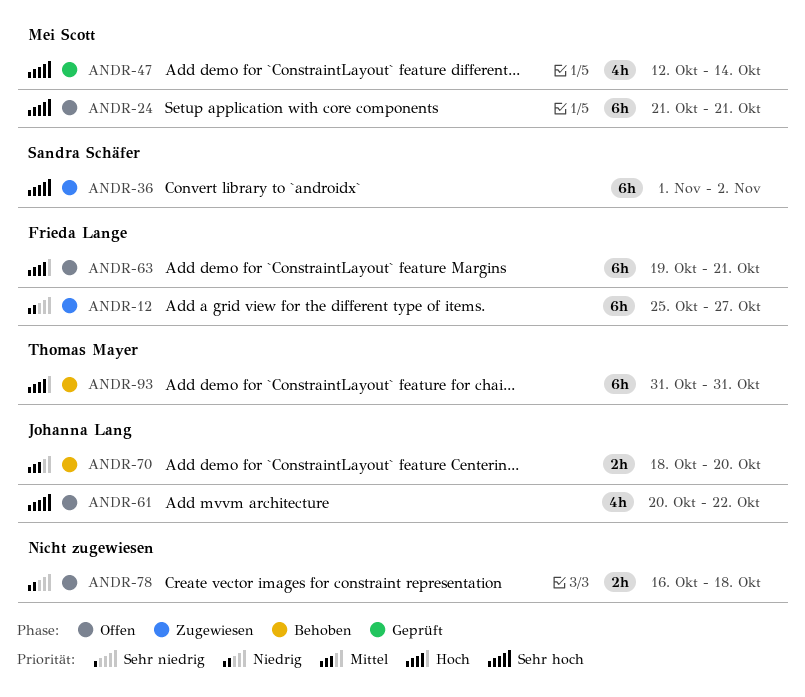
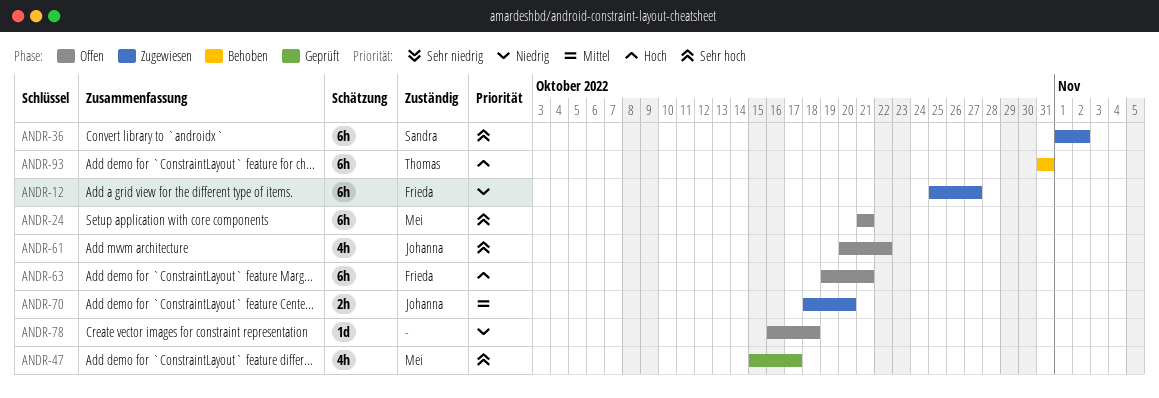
ANDR-47, start: Oct 12 -> Oct 15
ANDR-47, due: Oct 14 -> Oct 17
ANDR-70, status: Behoben -> Zugewiesen
ANDR-78, estimate: 2h -> 1d

